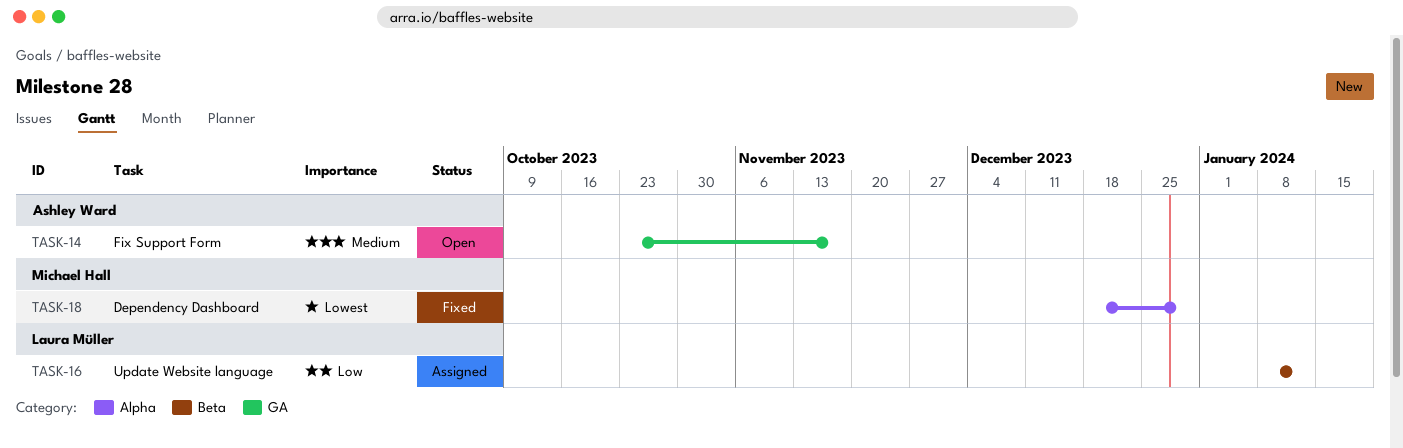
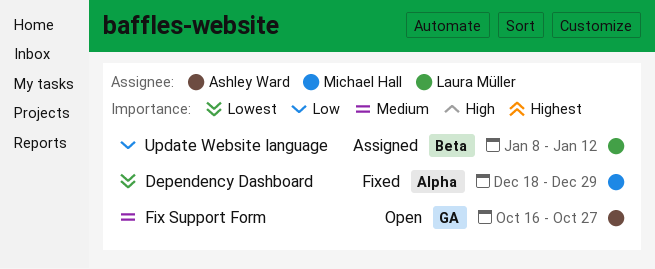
Fix Support Form, start: Oct 23 -> Oct 16
Fix Support Form, due: Nov 17 -> Oct 27

